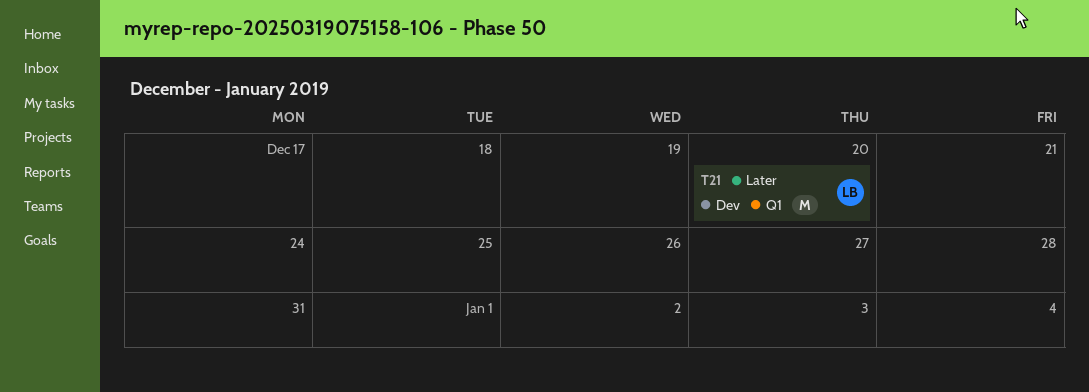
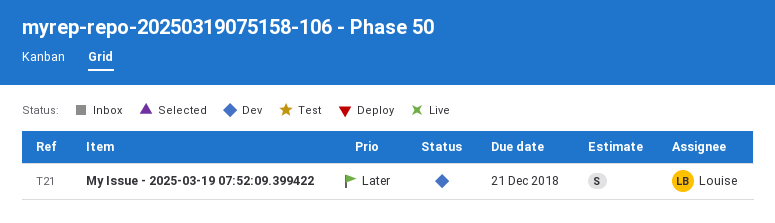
T21, estimate: M -> S
T21, due: Dec 20 -> Dec 21

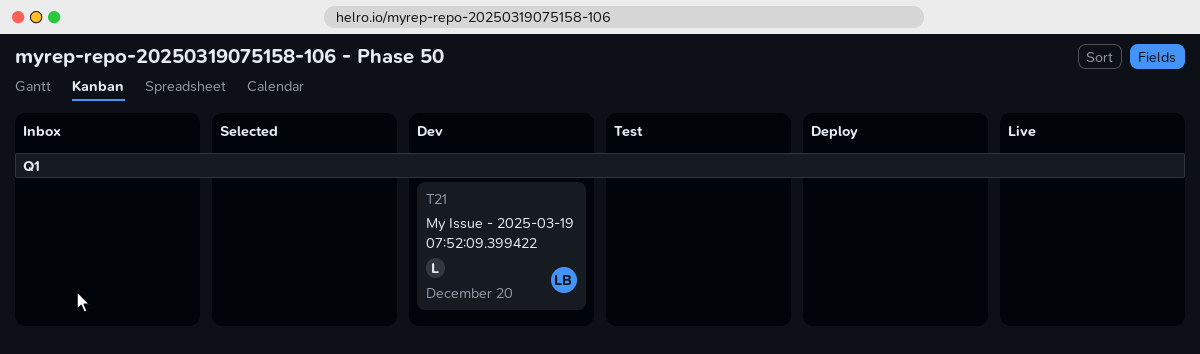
T21, estimate: S -> L
T21, due: Dec 21 -> Dec 20

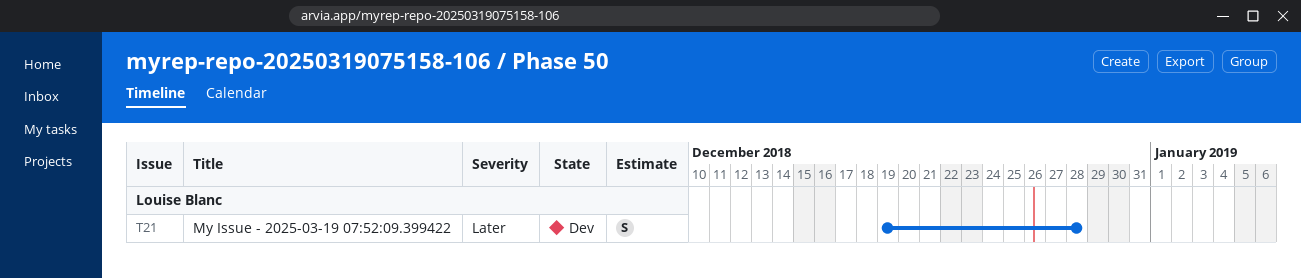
T21, estimate: L -> S
T21, due: Dec 20 -> Dec 28

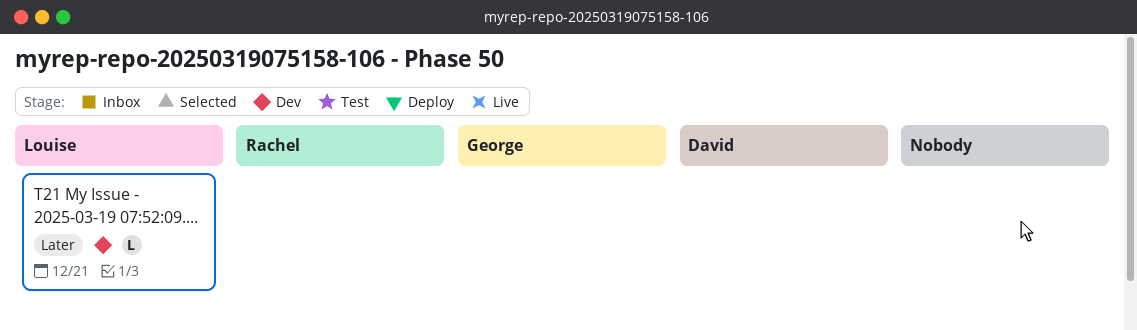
T21, estimate: S -> L
T21, due: Dec 28 -> Dec 21

